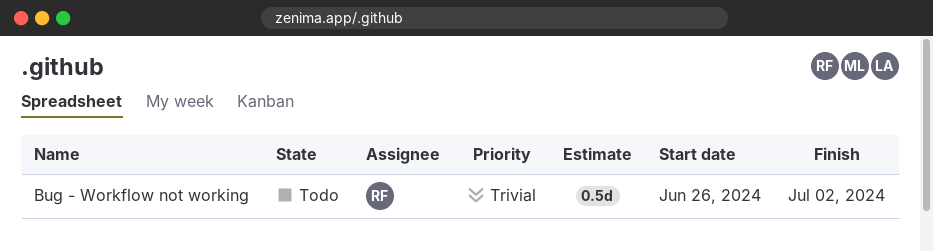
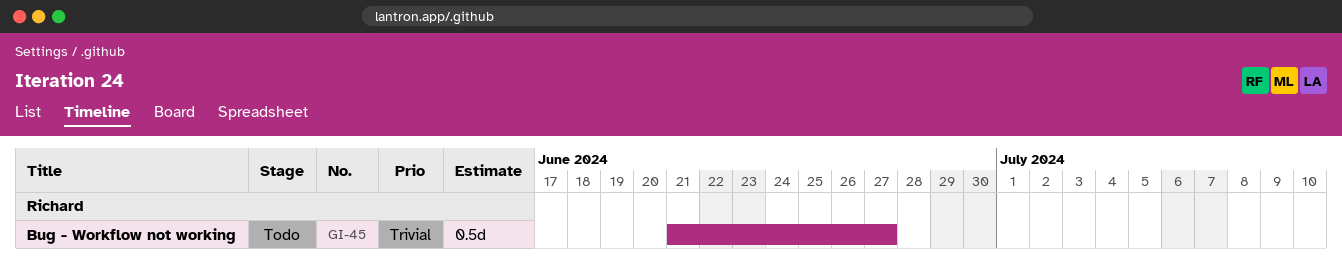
Bug - Workflow not working, start: Jun 26 -> Jun 21
Bug - Workflow not working, due: Jul 2 -> Jun 27

